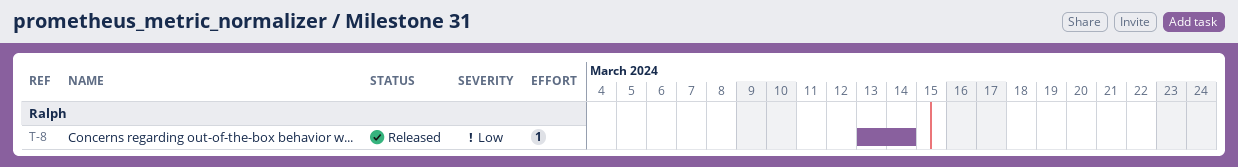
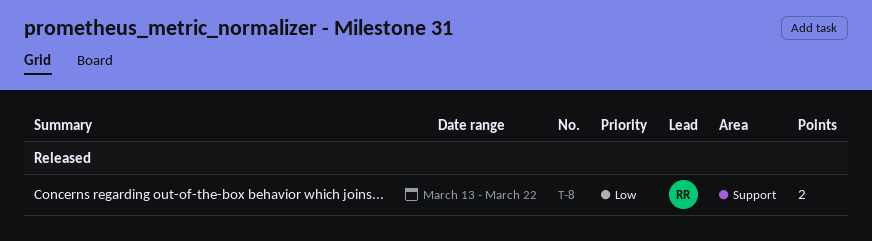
T-8, estimate: 1 -> 2
T-8, due: Mar 14 -> Mar 22

